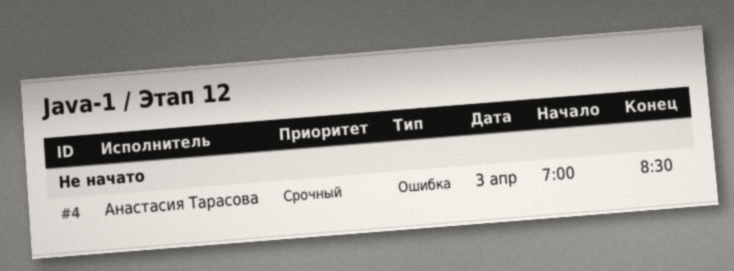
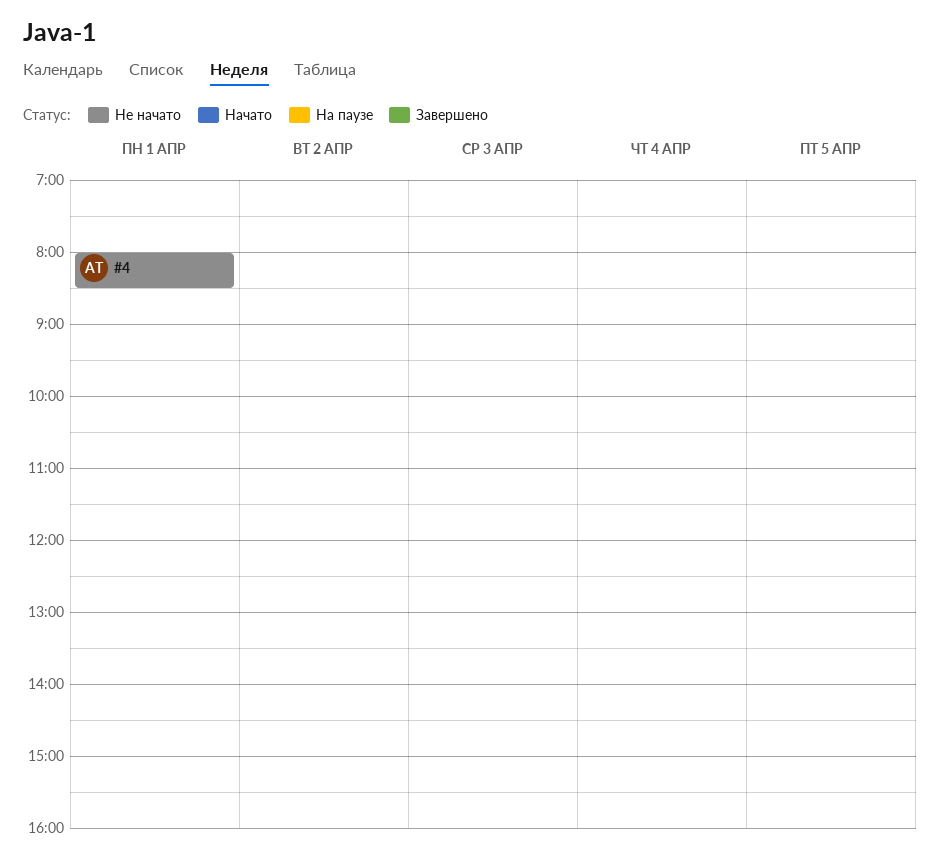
#4, day: Apr 3 -> Apr 1
#4, begins: 07:00 -> 08:00

